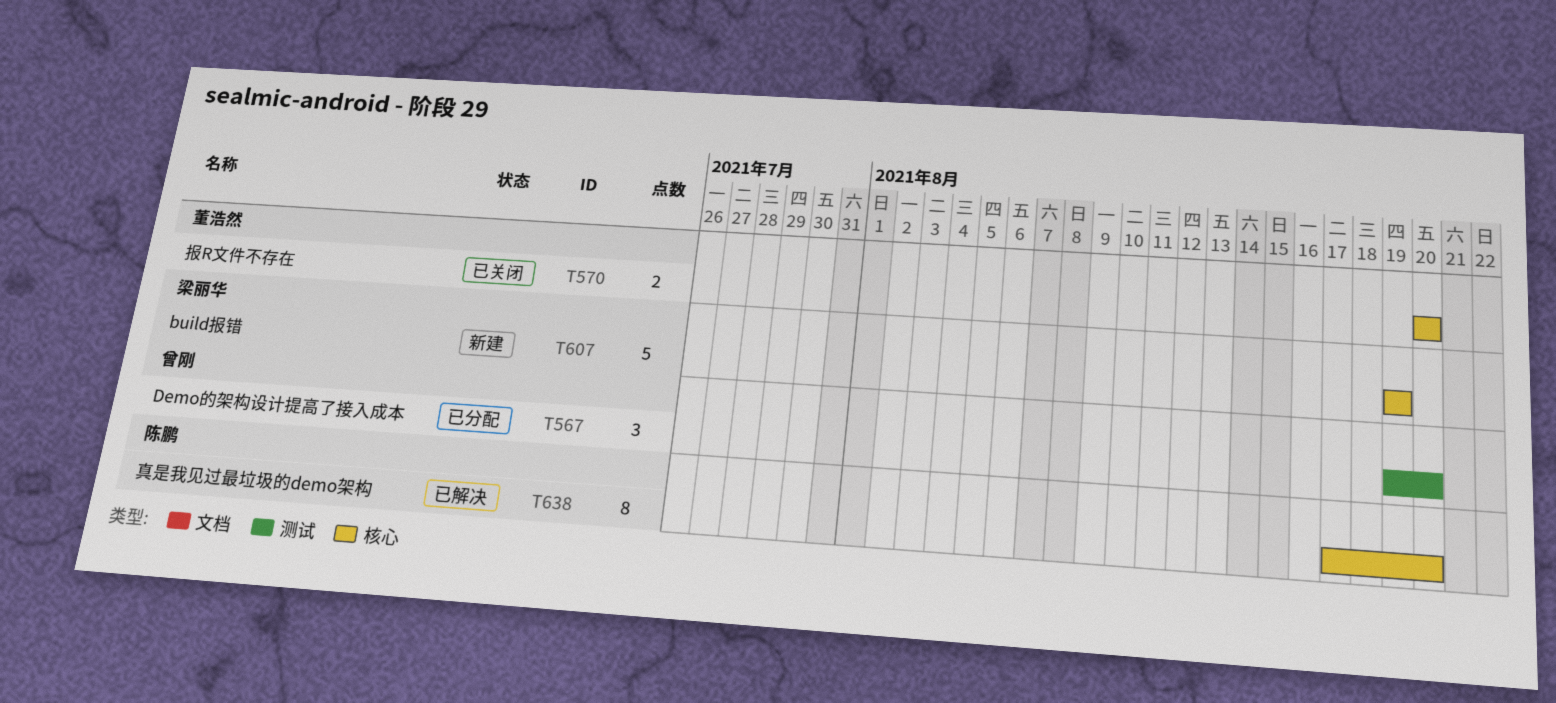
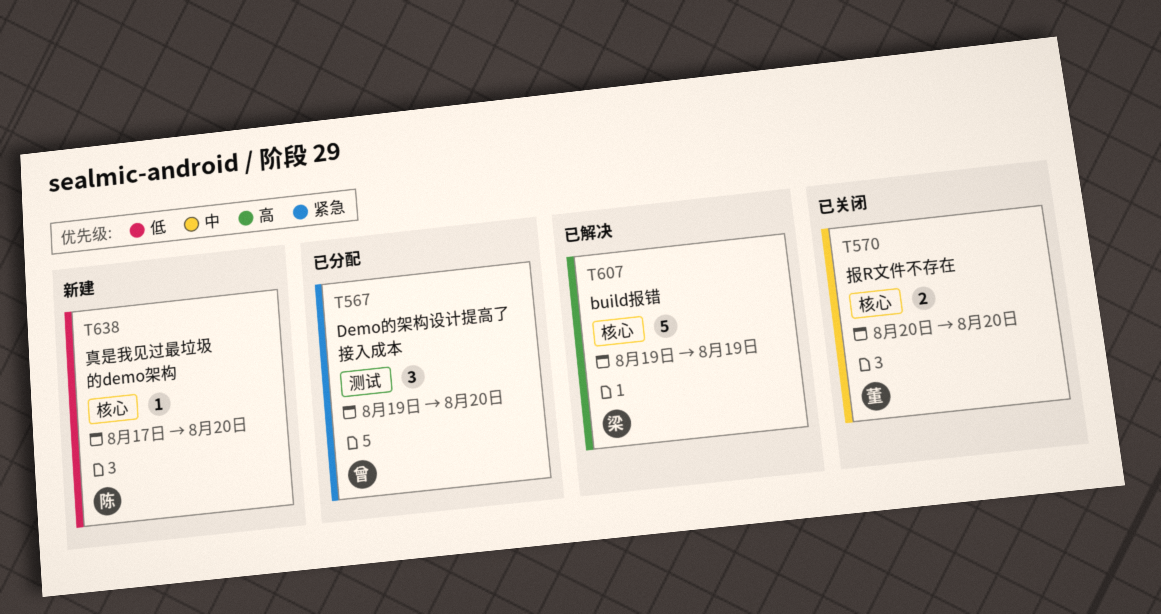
T607, status: 新建 -> 已解决
T638, status: 已解决 -> 新建
T638, estimate: 8 -> 1

